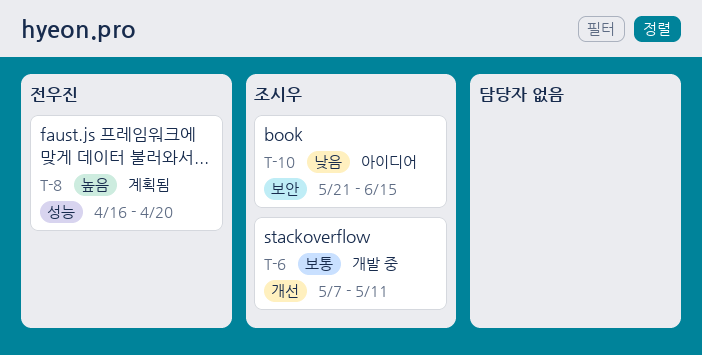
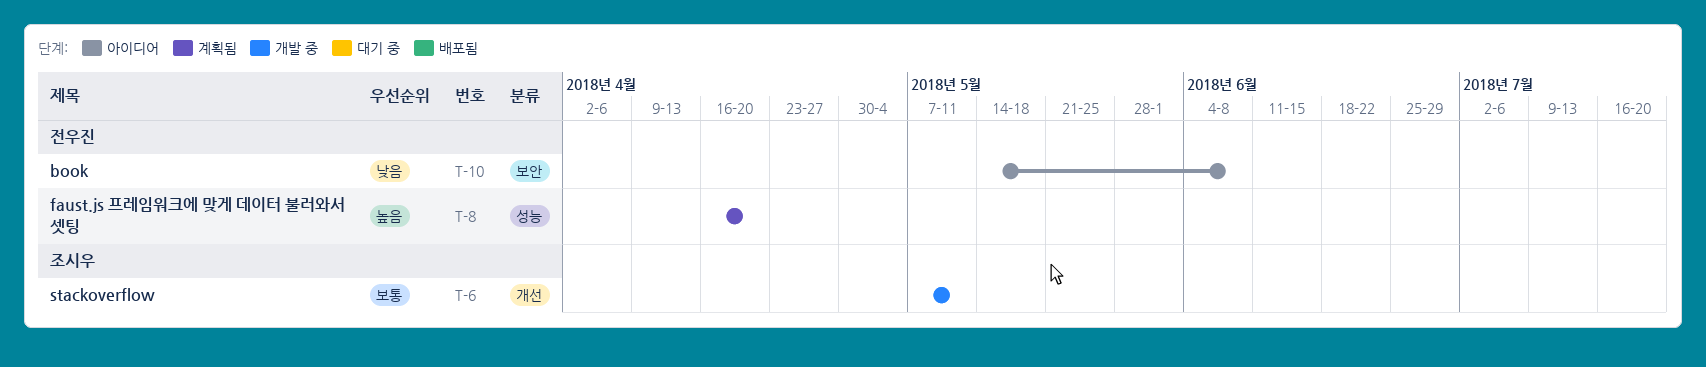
T-10, owner: 조시우 -> 전우진
T-10, start: May 21 -> May 14
T-10, due: Jun 15 -> Jun 8

